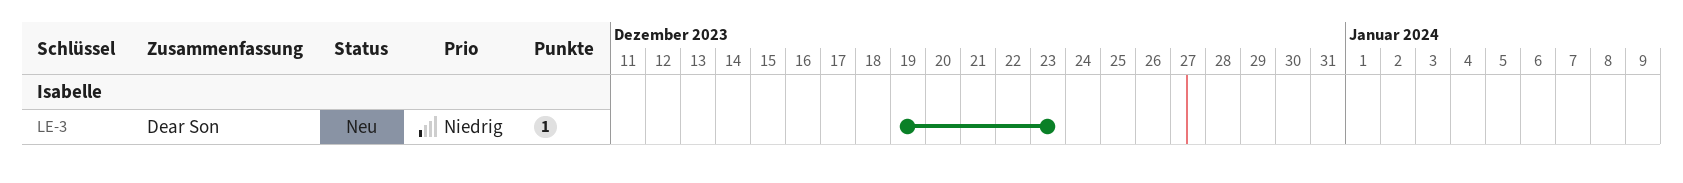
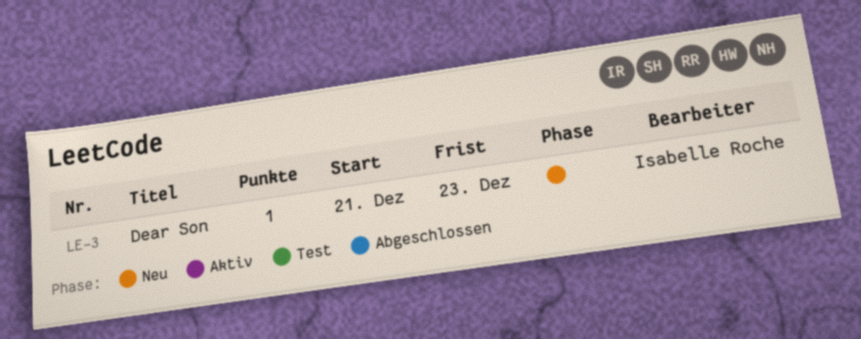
LE-3, start: Dec 19 -> Dec 21

